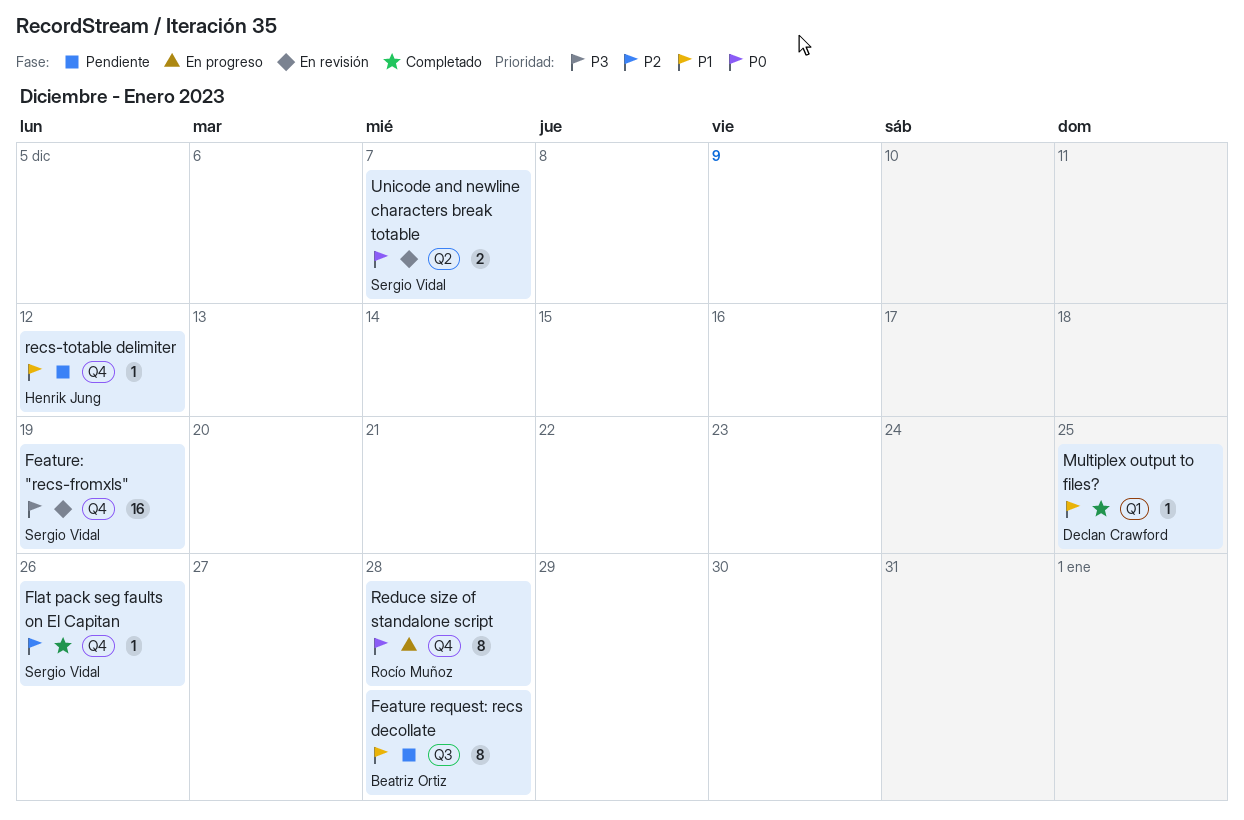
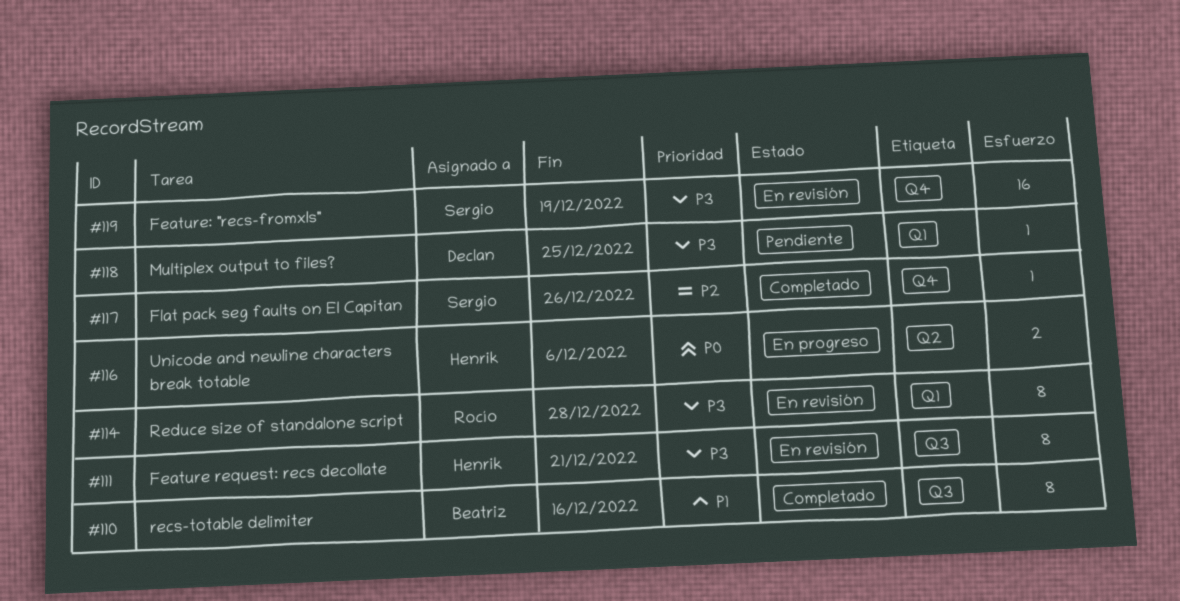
Feature request: recs decollate, status: Pendiente -> En revisión
Feature request: recs decollate, owner: Beatriz Ortiz -> Henrik Jung
Feature request: recs decollate, priority: P1 -> P3
Feature request: recs decollate, due: Dec 28 -> Dec 21
Multiplex output to files?, status: Completado -> Pendiente
Multiplex output to files?, priority: P1 -> P3
recs-totable delimiter, status: Pendiente -> Completado
recs-totable delimiter, owner: Henrik Jung -> Beatriz Ortiz
recs-totable delimiter, label: Q4 -> Q3
recs-totable delimiter, estimate: 1 -> 8
recs-totable delimiter, due: Dec 12 -> Dec 16
Reduce size of standalone script, status: En progreso -> En revisión
Reduce size of standalone script, priority: P0 -> P3
Reduce size of standalone script, label: Q4 -> Q1
Unicode and newline characters break totable, status: En revisión -> En progreso
Unicode and newline characters break totable, owner: Sergio Vidal -> Henrik Jung
Unicode and newline characters break totable, due: Dec 7 -> Dec 6

